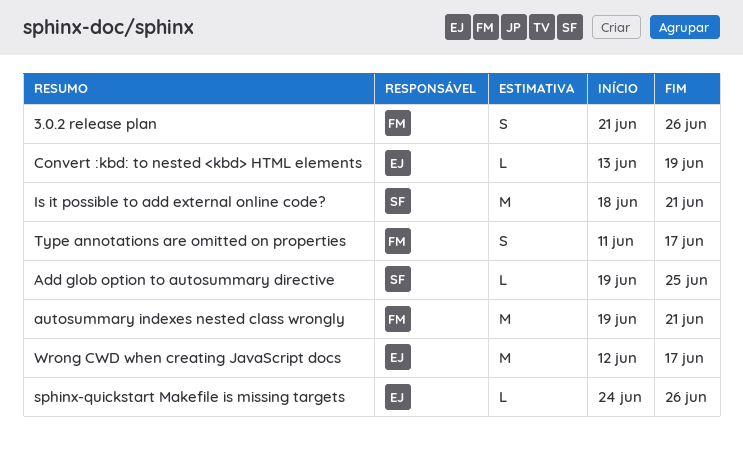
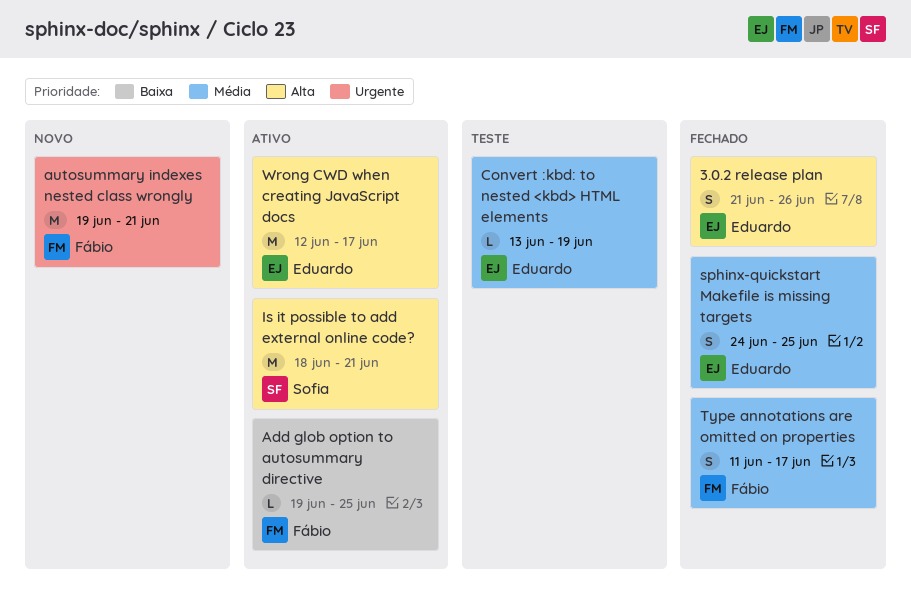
3.0.2 release plan, owner: Fábio -> Eduardo
Add glob option to autosummary directive, owner: Sofia -> Fábio
sphinx-quickstart Makefile is missing targets, estimate: L -> S
sphinx-quickstart Makefile is missing targets, due: Jun 26 -> Jun 25

